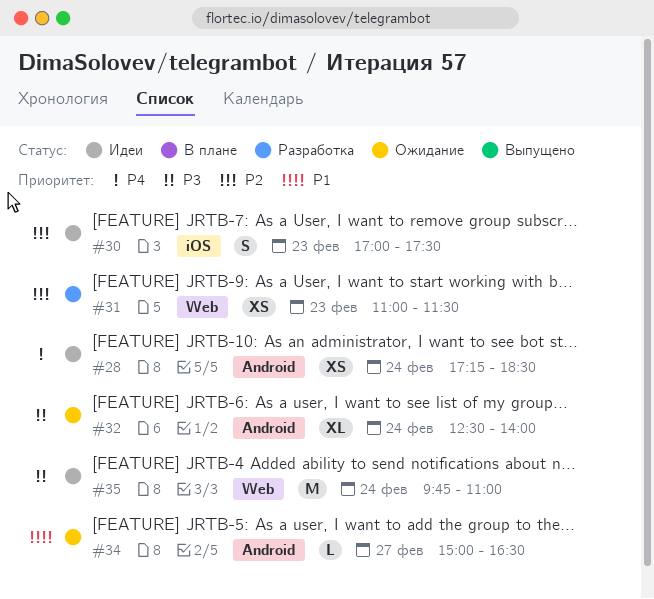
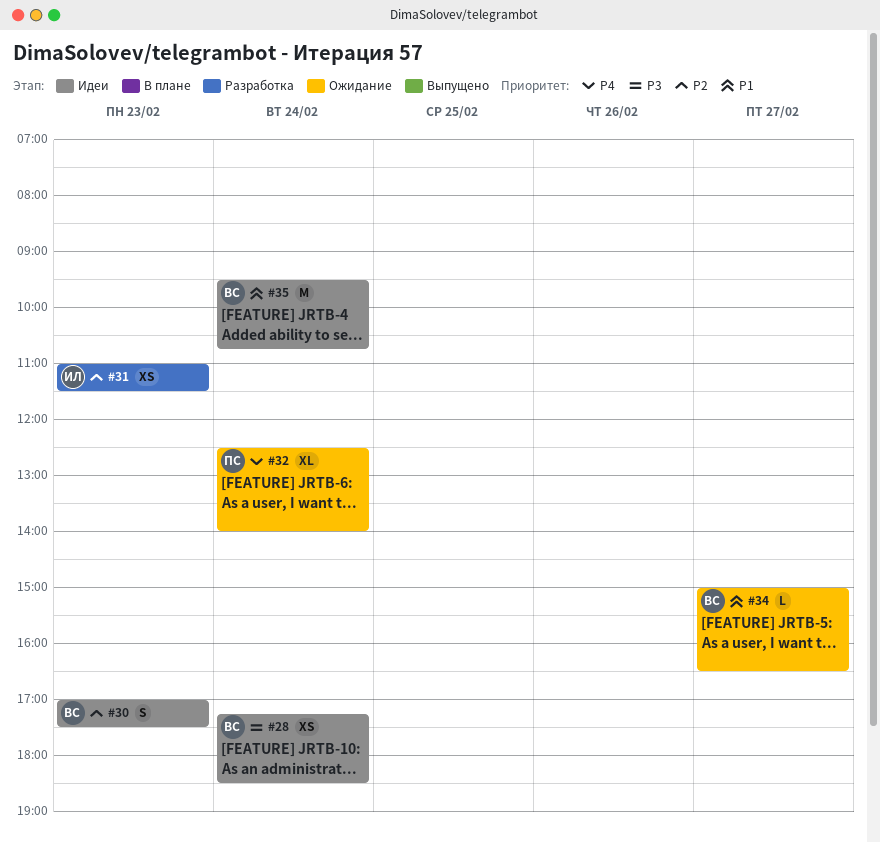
#28, priority: P4 -> P3
#32, priority: P3 -> P4
#35, priority: P3 -> P1
#35, begins: 09:45 -> 09:30
#35, ends: 11:00 -> 10:45

